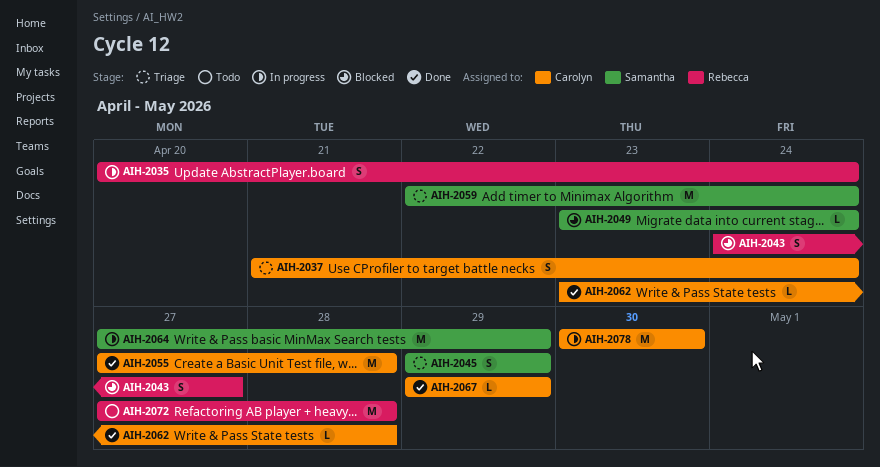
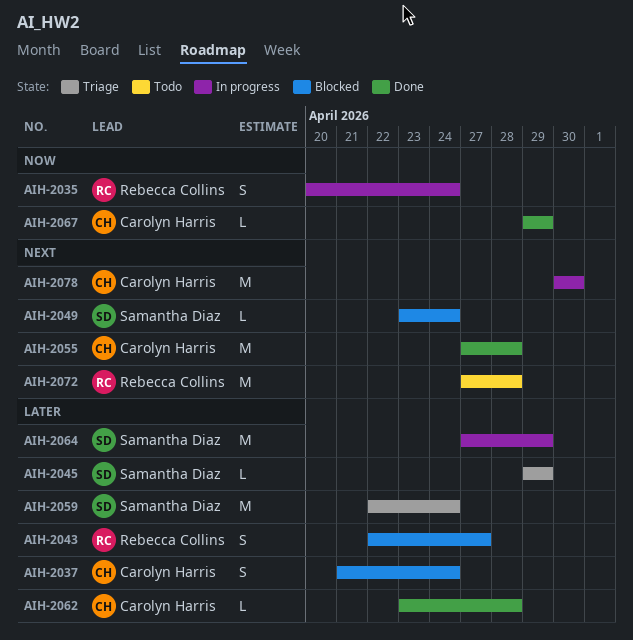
AIH-2037, status: Triage -> Blocked
AIH-2043, start: Apr 24 -> Apr 22
AIH-2045, estimate: S -> L

